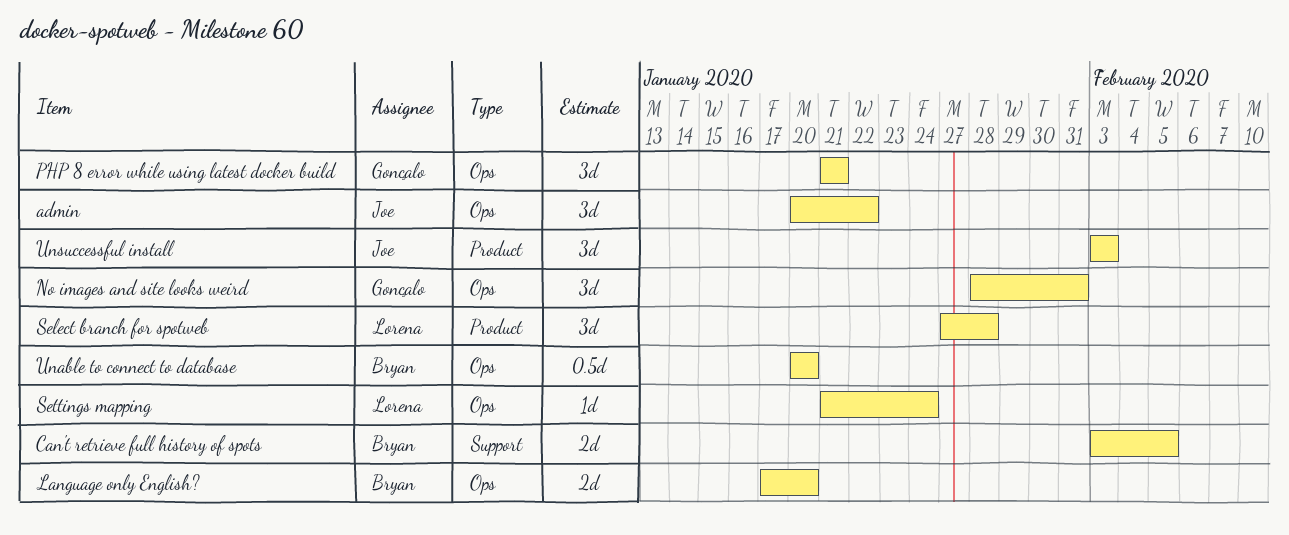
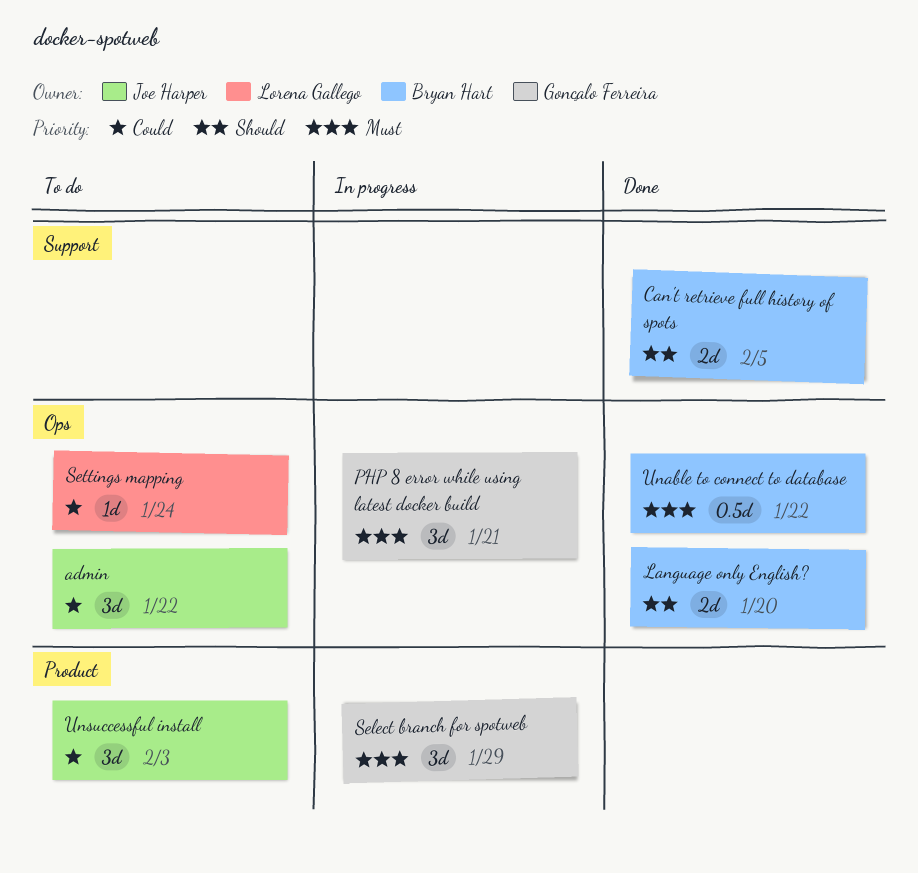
No images and site looks weird: present -> none
Select branch for spotweb, owner: Lorena Gallego -> Gonçalo Ferreira
Select branch for spotweb, due: Jan 28 -> Jan 29
Unable to connect to database, due: Jan 20 -> Jan 22

